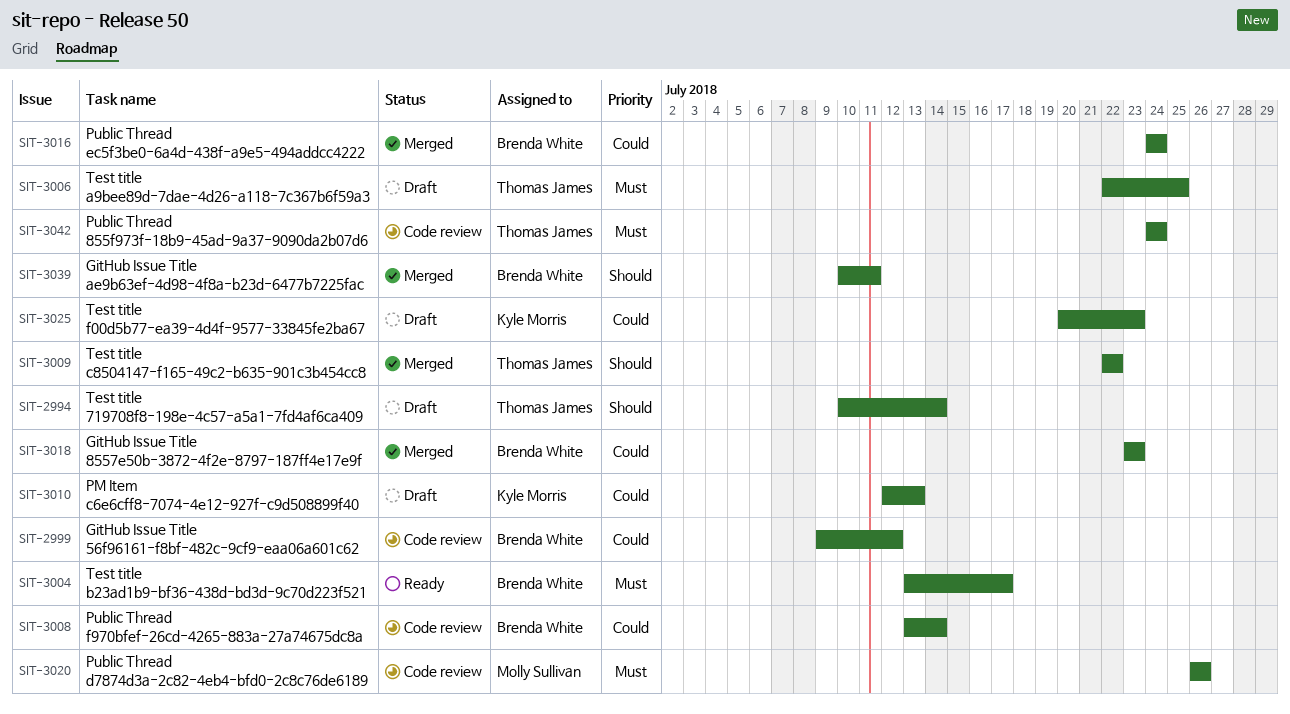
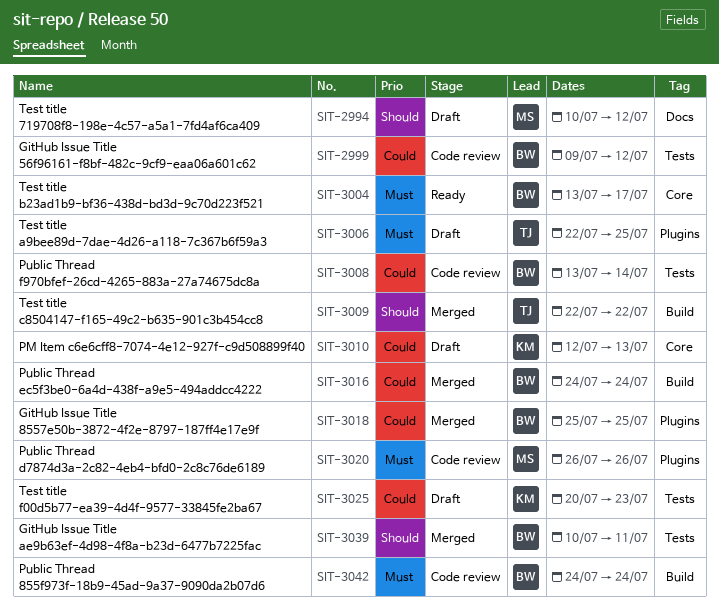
SIT-2994, owner: Thomas James -> Molly Sullivan
SIT-2994, due: Jul 14 -> Jul 12
SIT-3018, start: Jul 23 -> Jul 25
SIT-3018, due: Jul 23 -> Jul 25
SIT-3042, owner: Thomas James -> Brenda White

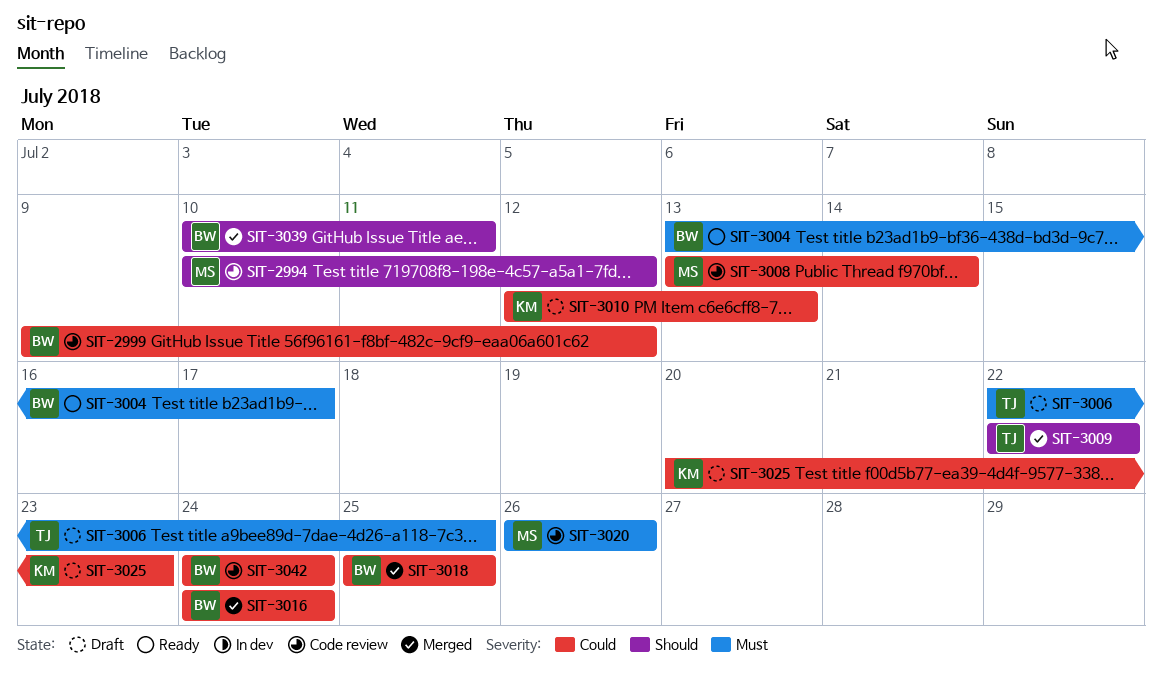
SIT-2994, status: Draft -> Code review
SIT-3008, owner: BW -> MS
SIT-3042, priority: Must -> Could

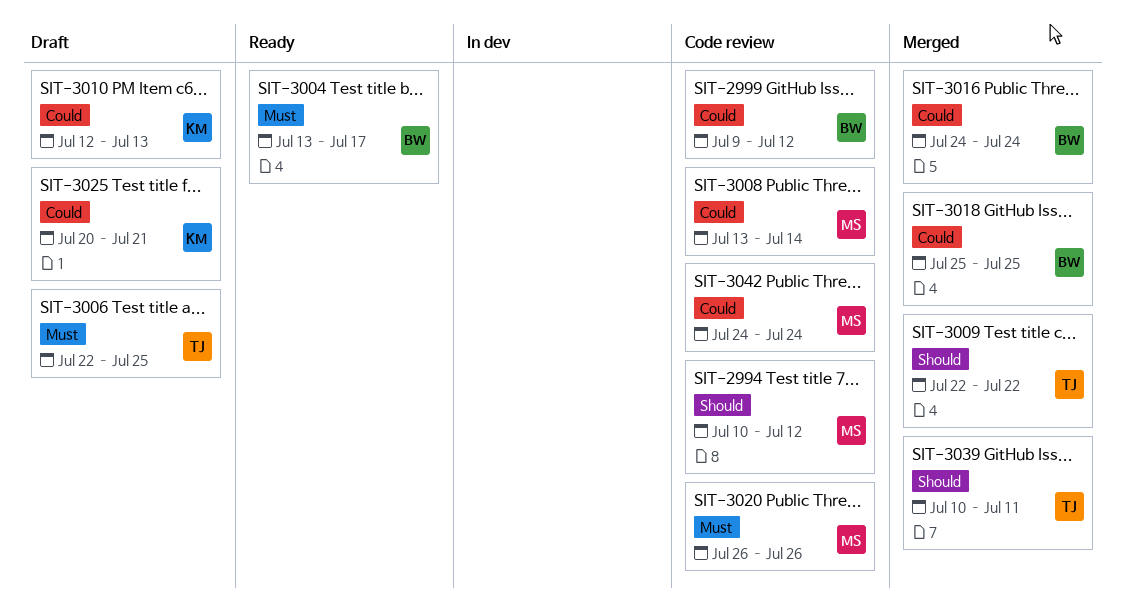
SIT-3025, due: Jul 23 -> Jul 21
SIT-3039, owner: BW -> TJ
SIT-3042, owner: BW -> MS

